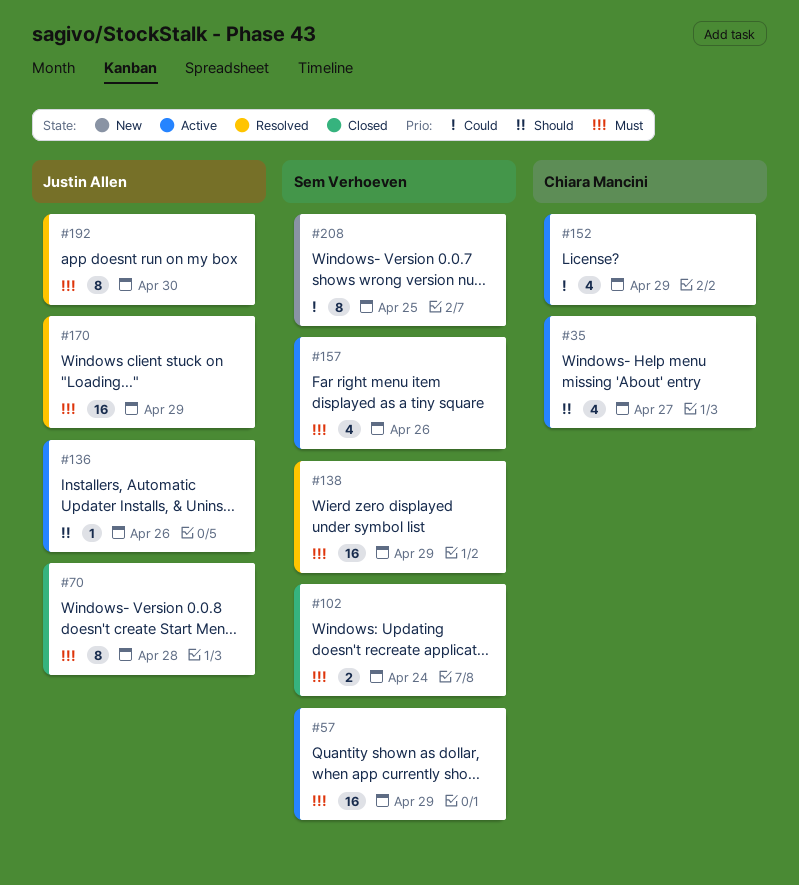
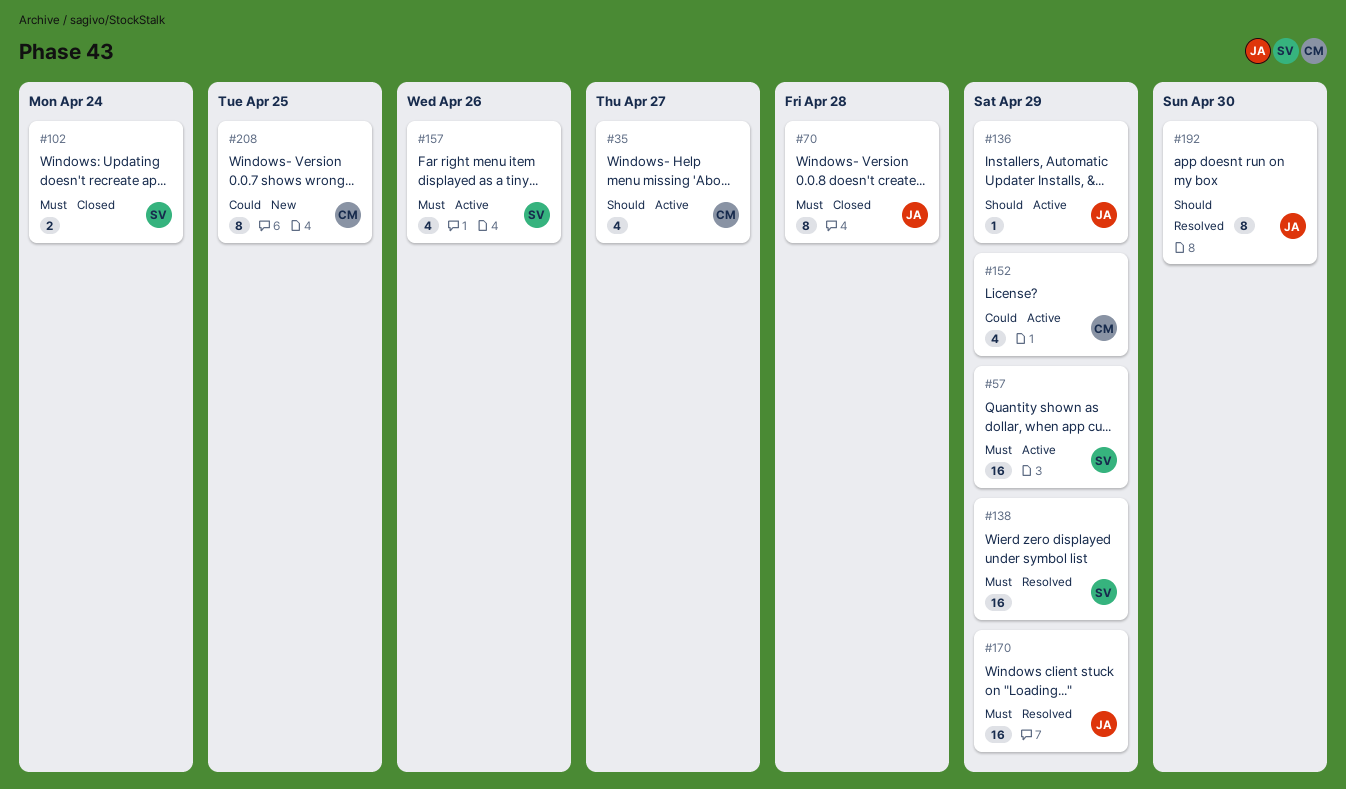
#136, due: Apr 26 -> Apr 29
#192, priority: Must -> Should
#208, owner: Sem Verhoeven -> Chiara Mancini

